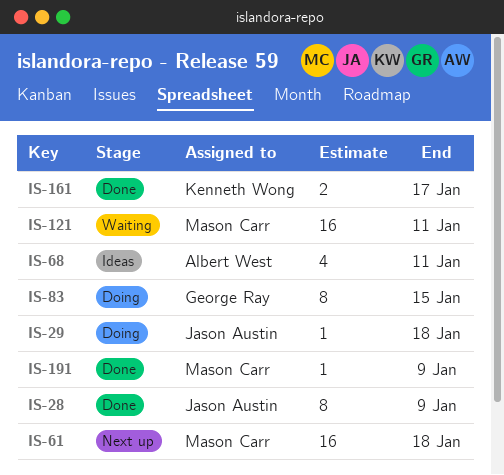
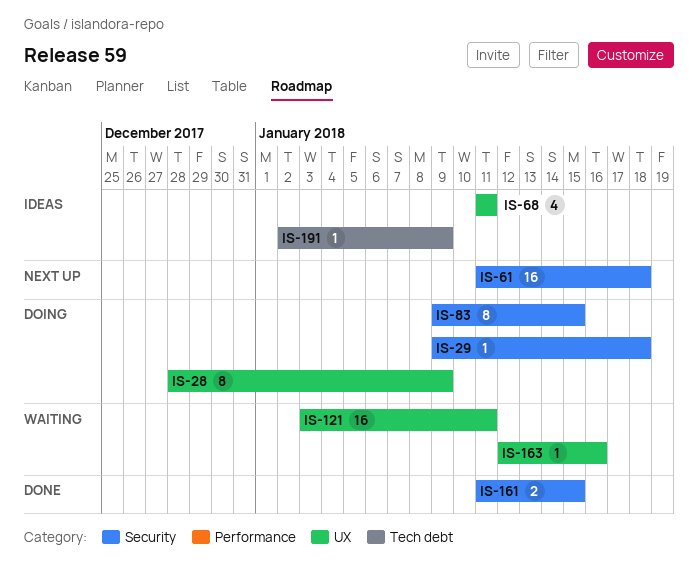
IS-28, status: Done -> Doing
IS-161, due: Jan 17 -> Jan 15
IS-163: none -> present
IS-191, status: Done -> Ideas

